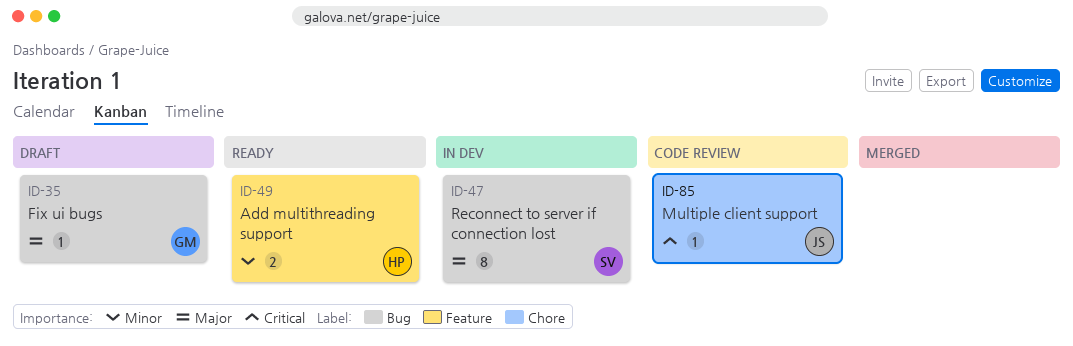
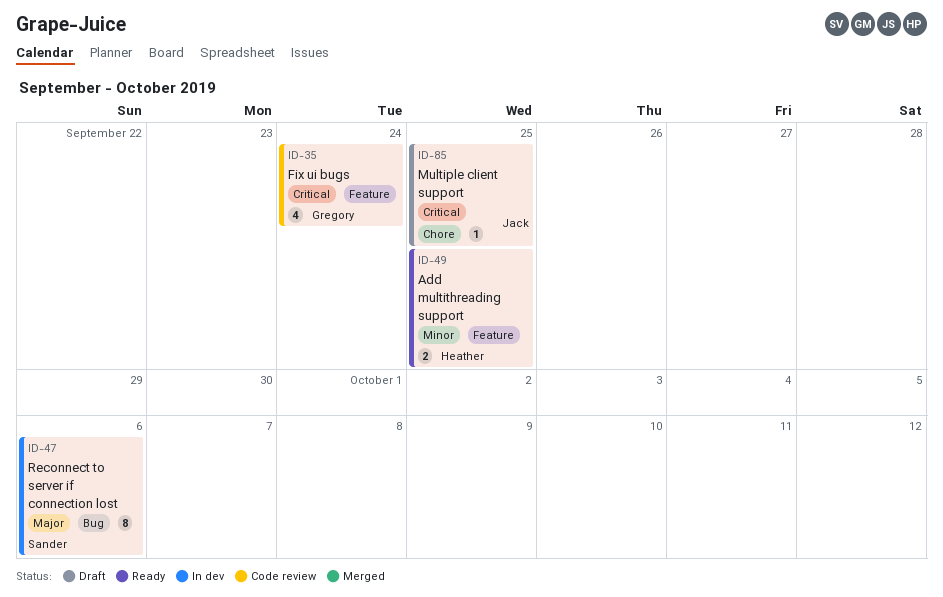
ID-35, status: Draft -> Code review
ID-35, priority: Major -> Critical
ID-35, label: Bug -> Feature
ID-35, estimate: 1 -> 4
ID-85, status: Code review -> Draft

